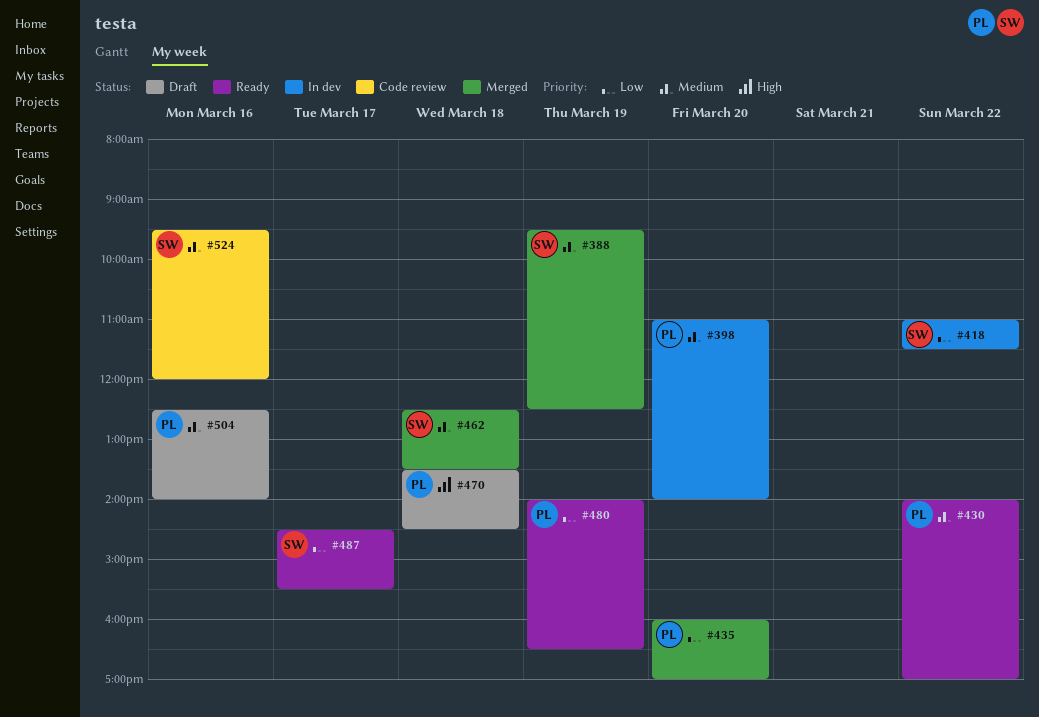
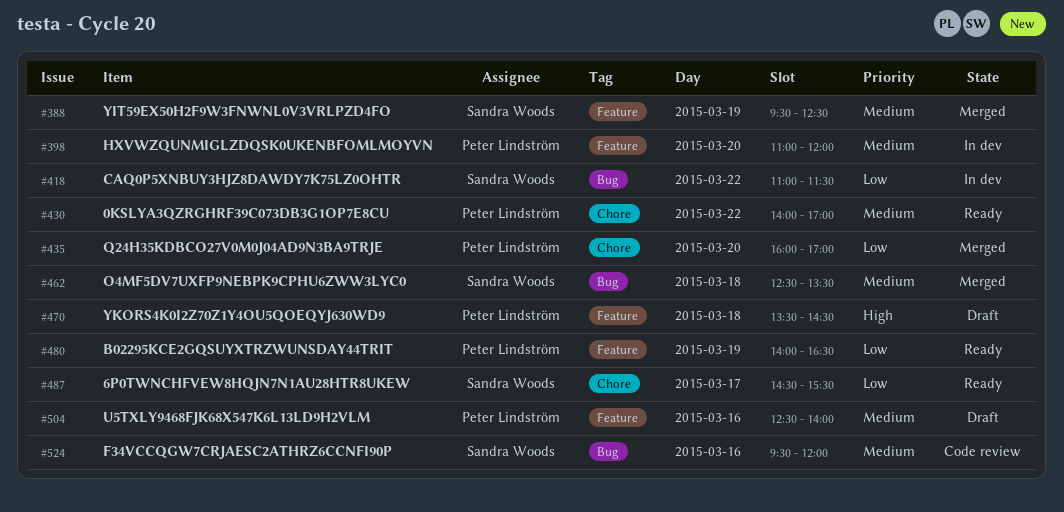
#398, ends: 14:00 -> 12:00

